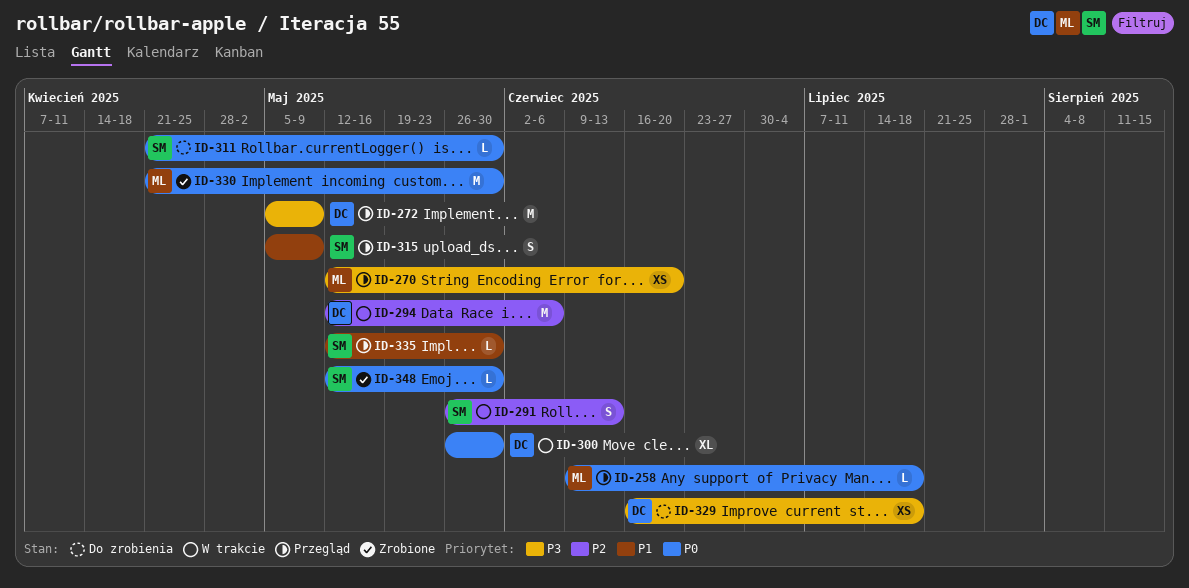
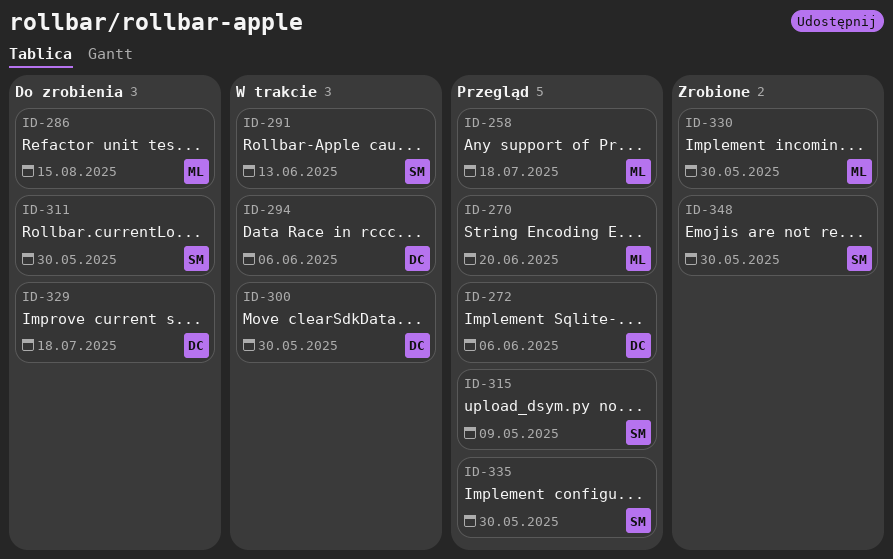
ID-272, due: May 9 -> Jun 6
ID-286: none -> present

